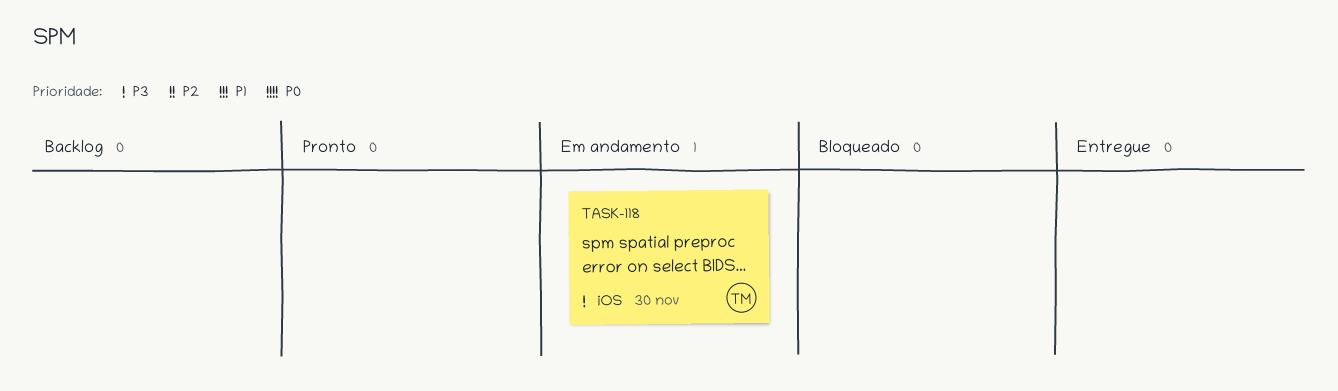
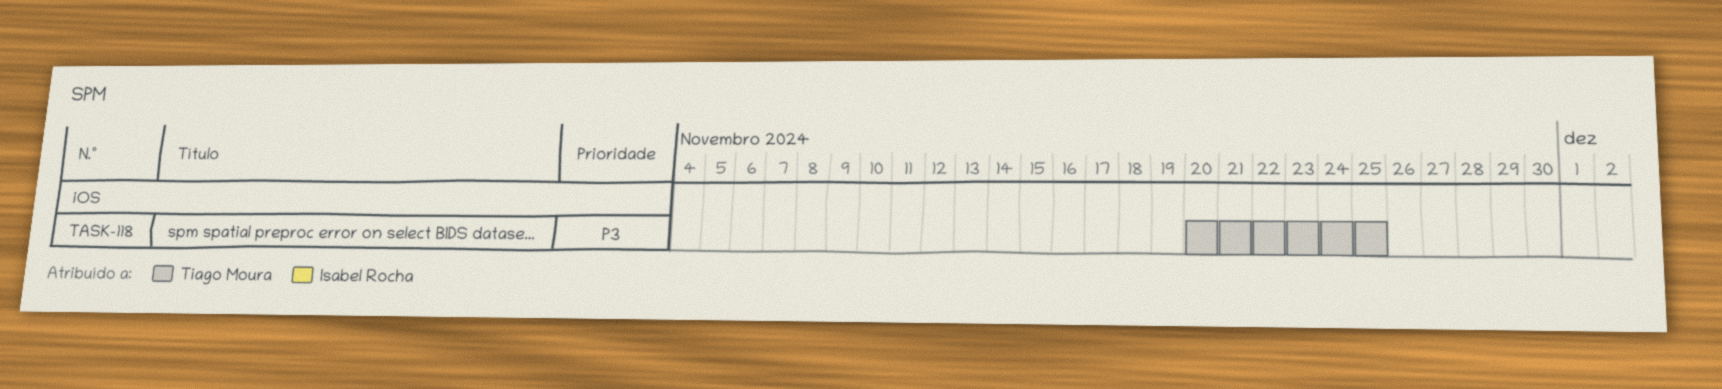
TASK-118, due: Nov 30 -> Nov 25

